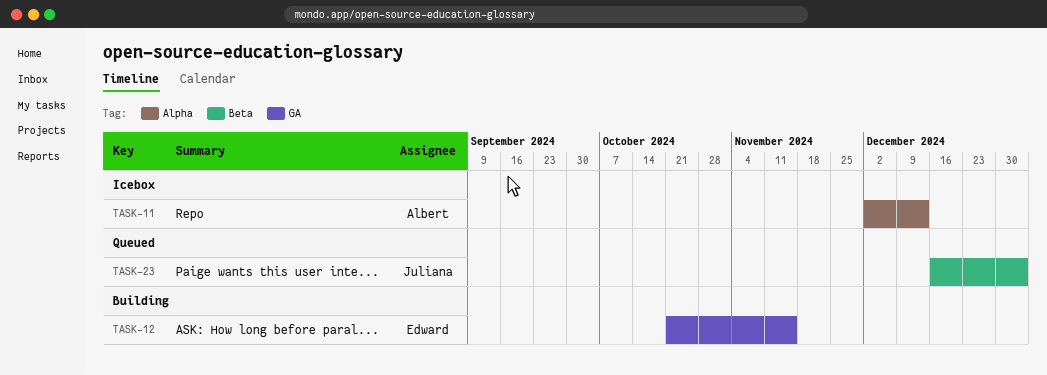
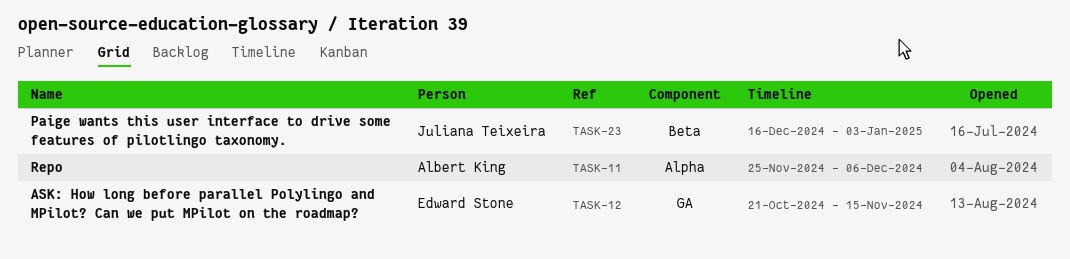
TASK-11, start: Dec 2 -> Nov 25
TASK-11, due: Dec 13 -> Dec 6

